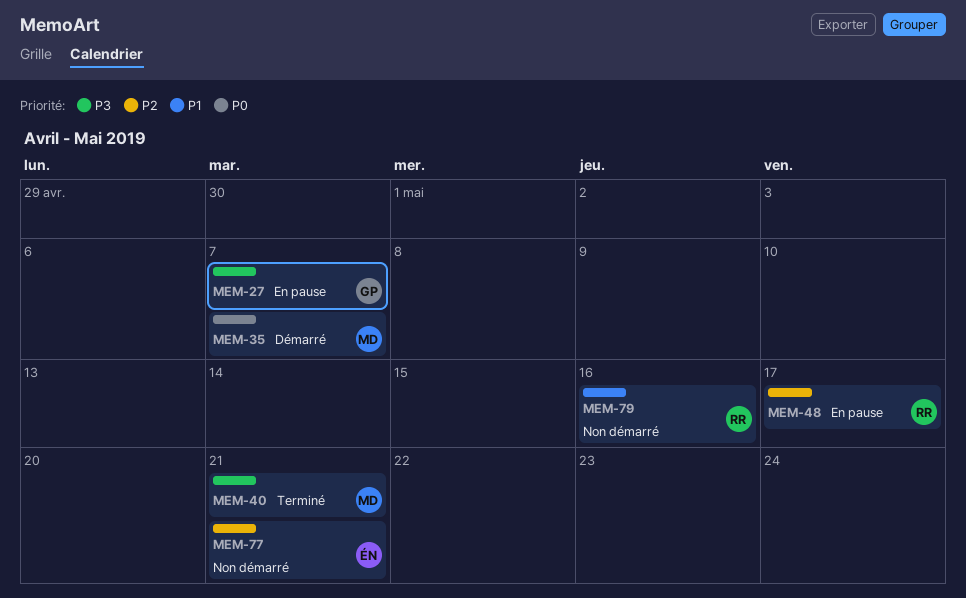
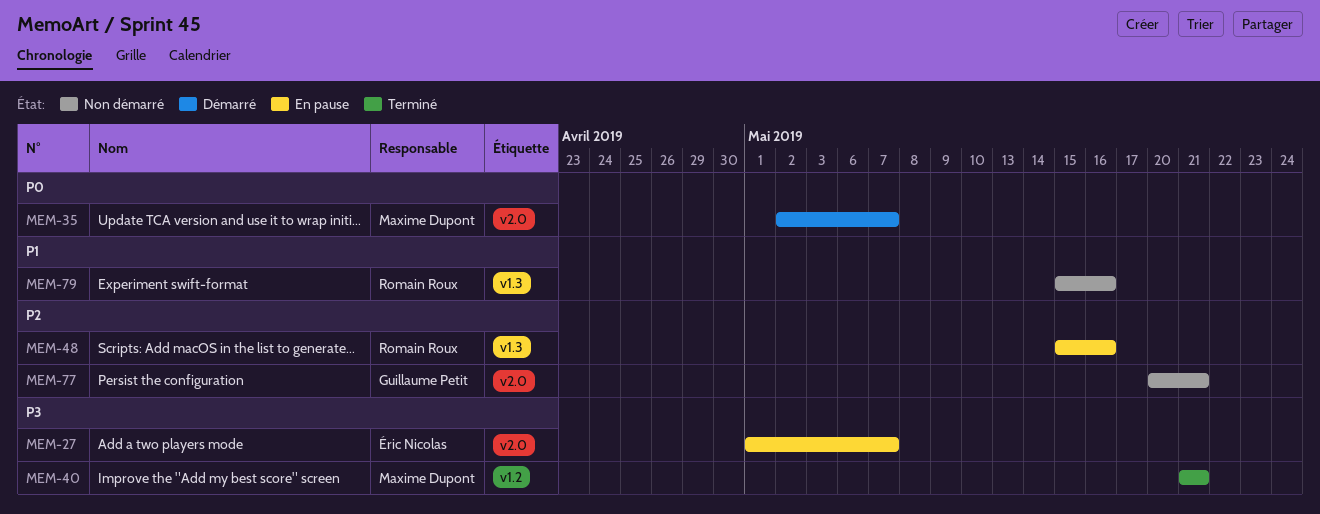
MEM-27, owner: Guillaume Petit -> Éric Nicolas
MEM-48, due: May 17 -> May 16
MEM-77, owner: Éric Nicolas -> Guillaume Petit

